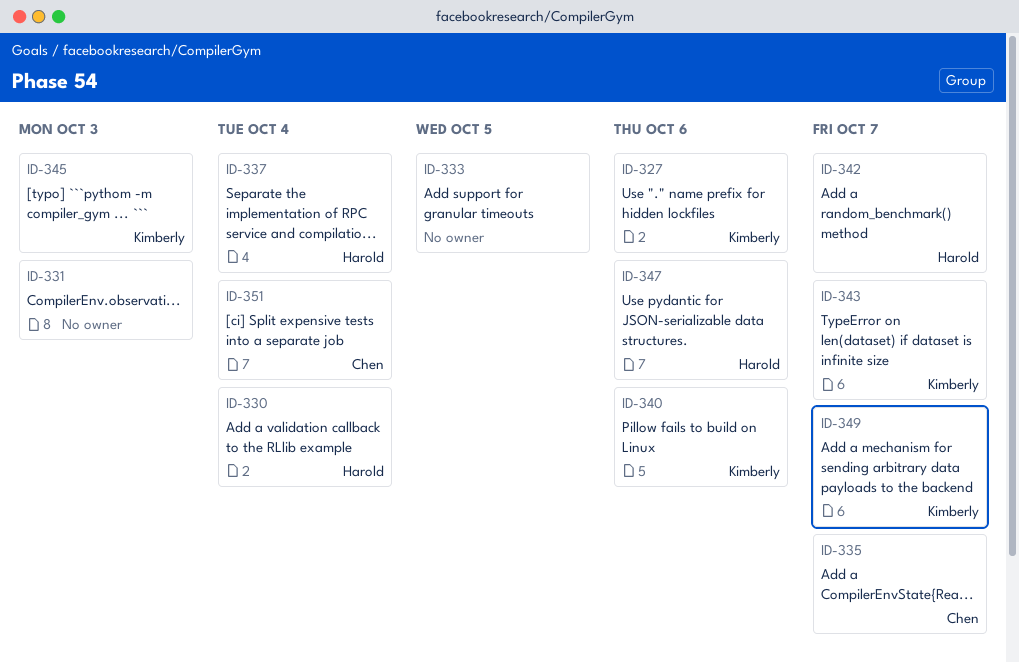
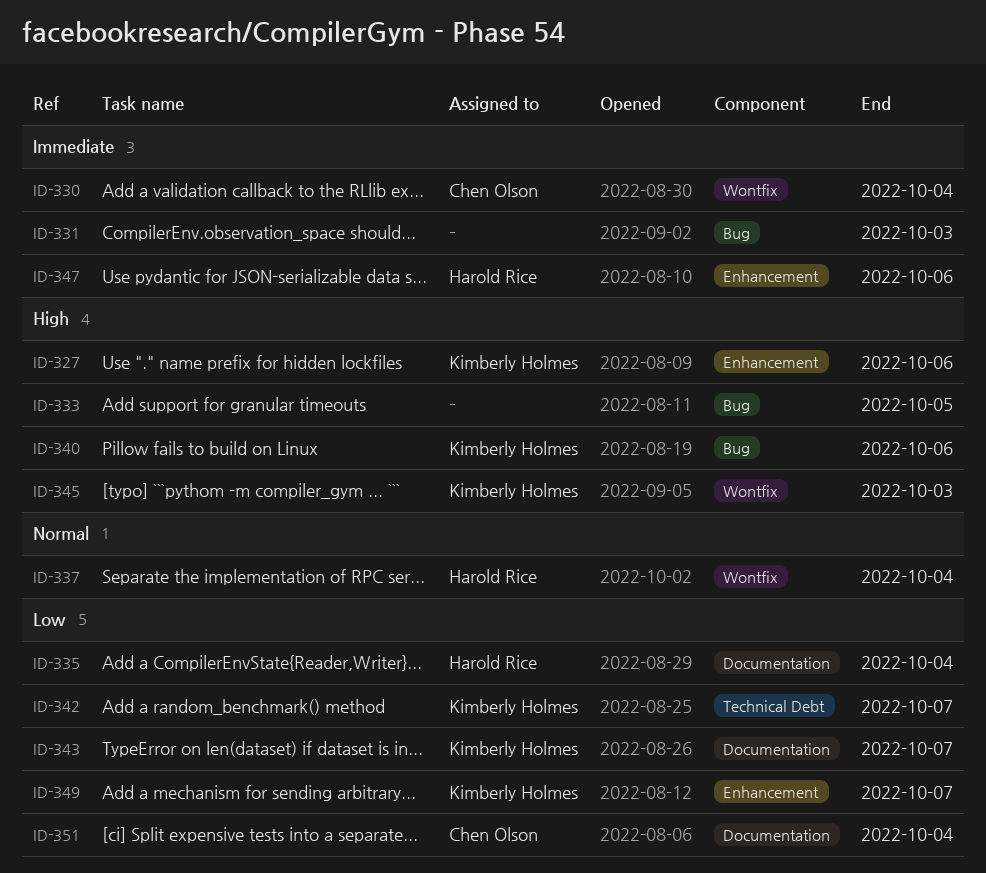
ID-330, owner: Harold Rice -> Chen Olson
ID-335, owner: Chen Olson -> Harold Rice
ID-335, due: Oct 7 -> Oct 4
ID-342, owner: Harold Rice -> Kimberly Holmes

